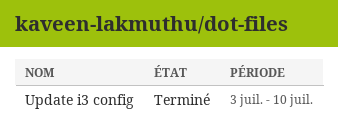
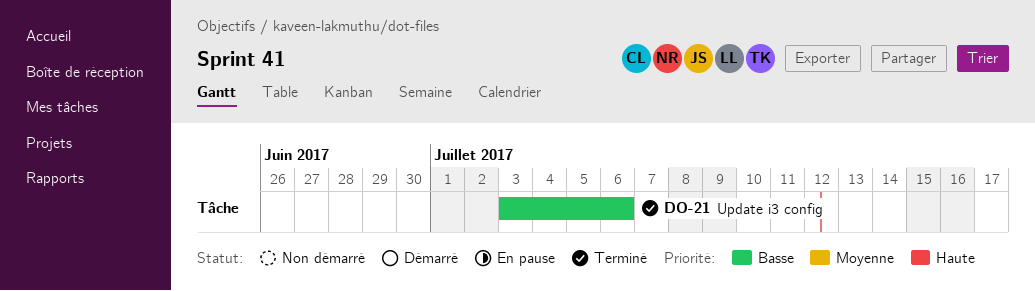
Update i3 config, due: Jul 10 -> Jul 6

